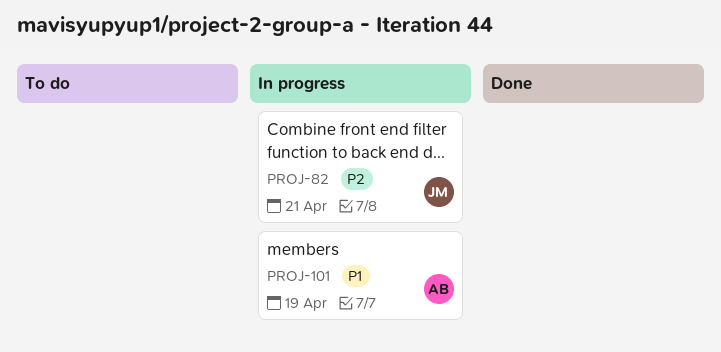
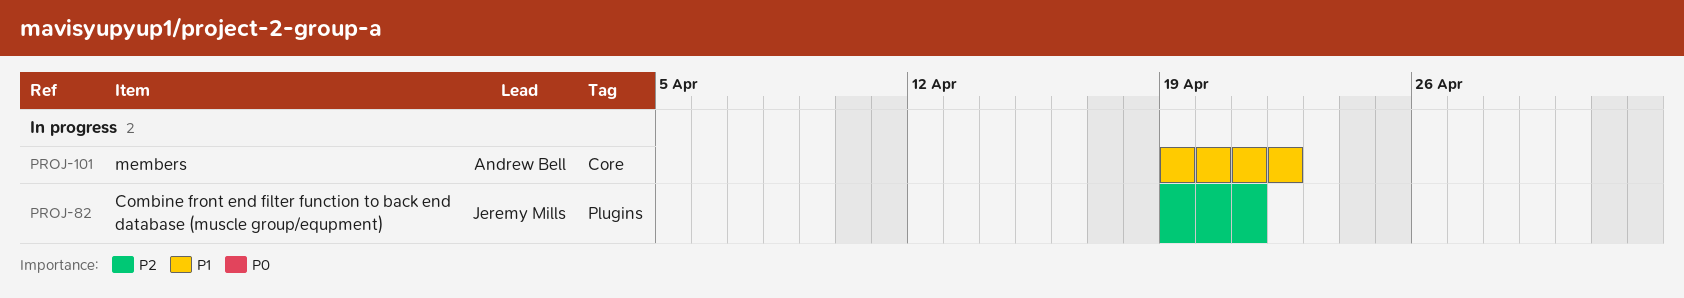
PROJ-101, due: Apr 19 -> Apr 22

